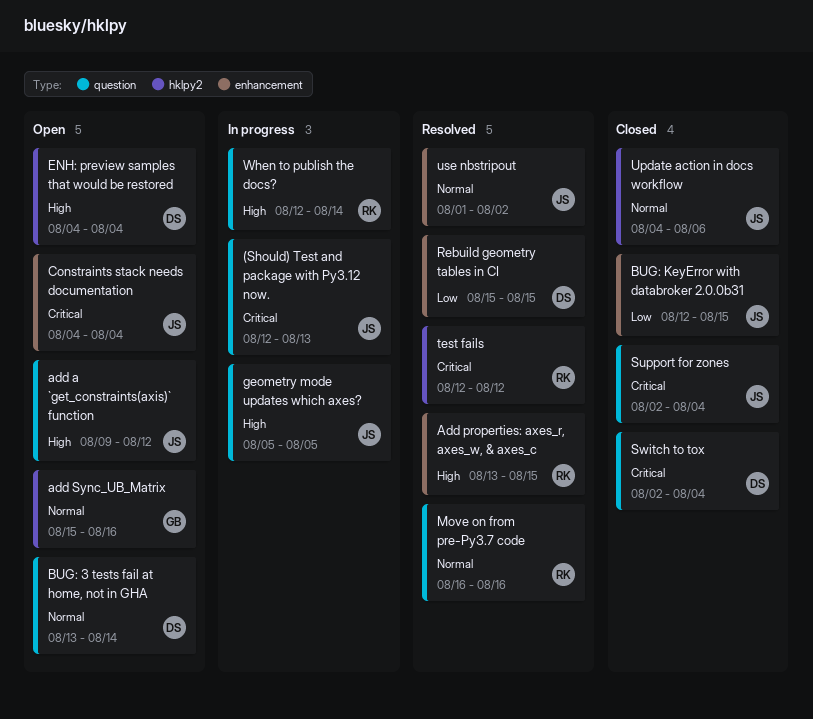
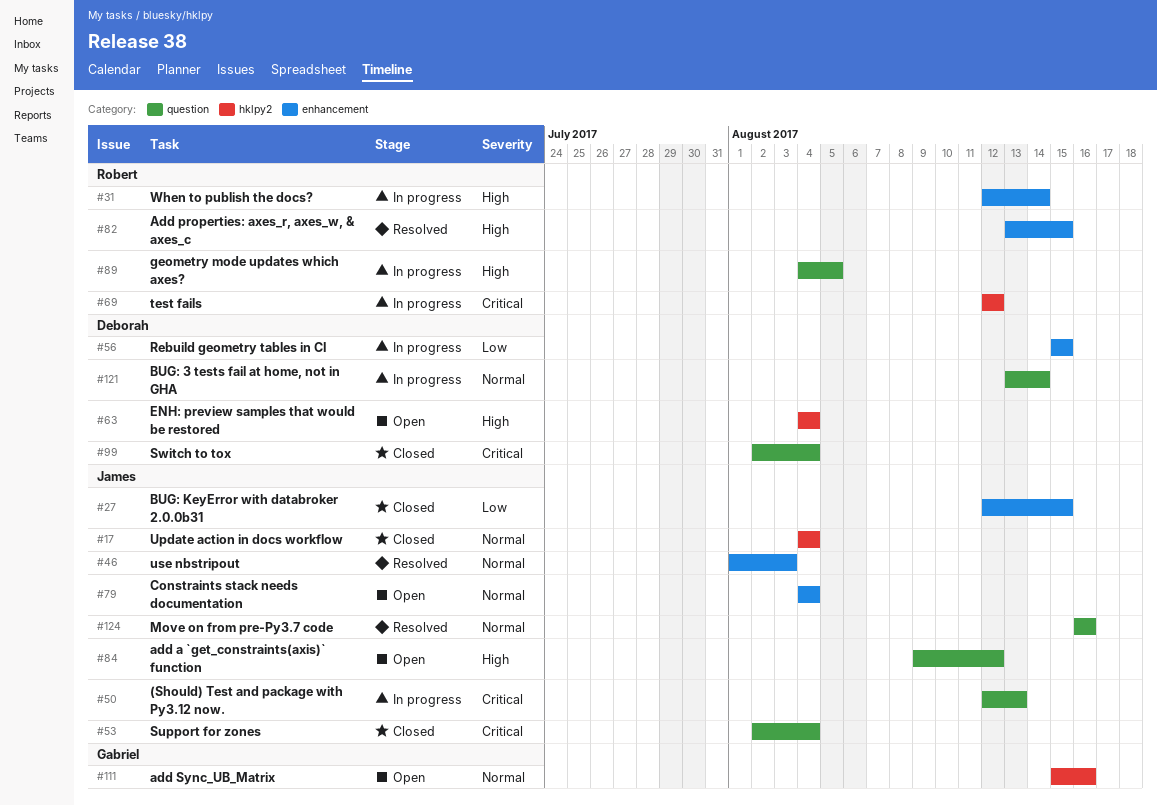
BUG: 3 tests fail at home, not in GHA, status: Open -> In progress
Constraints stack needs documentation, priority: Critical -> Normal
geometry mode updates which axes?, owner: James -> Robert
geometry mode updates which axes?, start: Aug 5 -> Aug 4
Move on from pre-Py3.7 code, owner: Robert -> James
Rebuild geometry tables in CI, status: Resolved -> In progress
test fails, status: Resolved -> In progress
Update action in docs workflow, due: Aug 6 -> Aug 4
use nbstripout, due: Aug 2 -> Aug 3
When to publish the docs?, label: question -> enhancement

